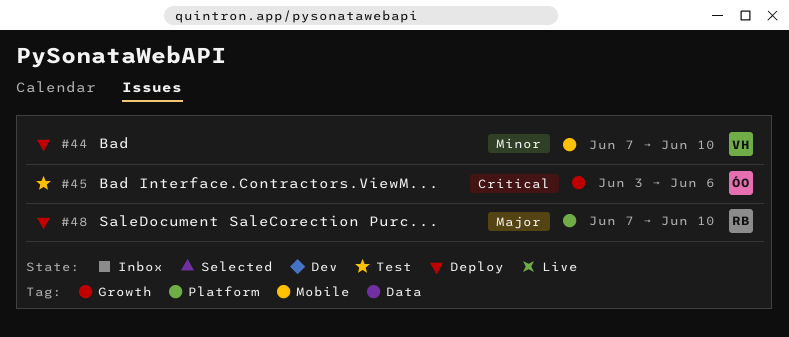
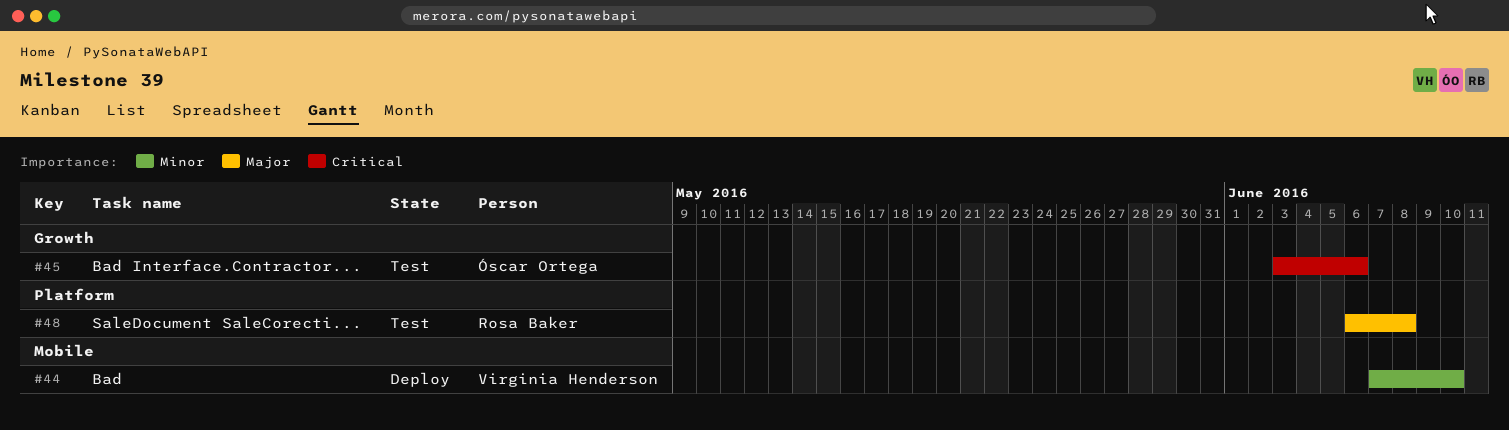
#48, status: Deploy -> Test
#48, start: Jun 7 -> Jun 6
#48, due: Jun 10 -> Jun 8

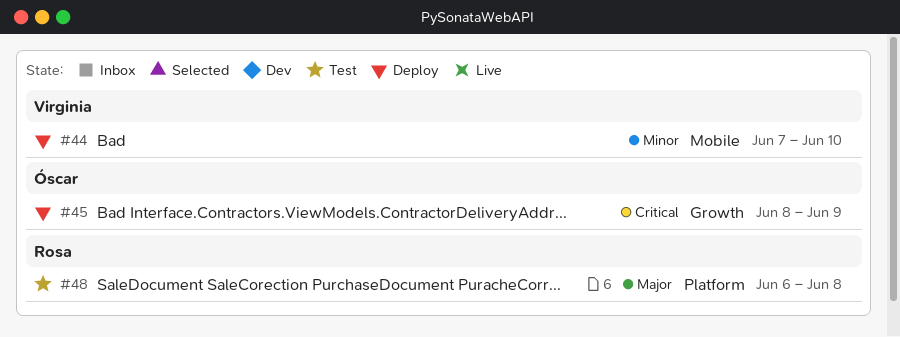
#45, status: Test -> Deploy
#45, start: Jun 3 -> Jun 8
#45, due: Jun 6 -> Jun 9

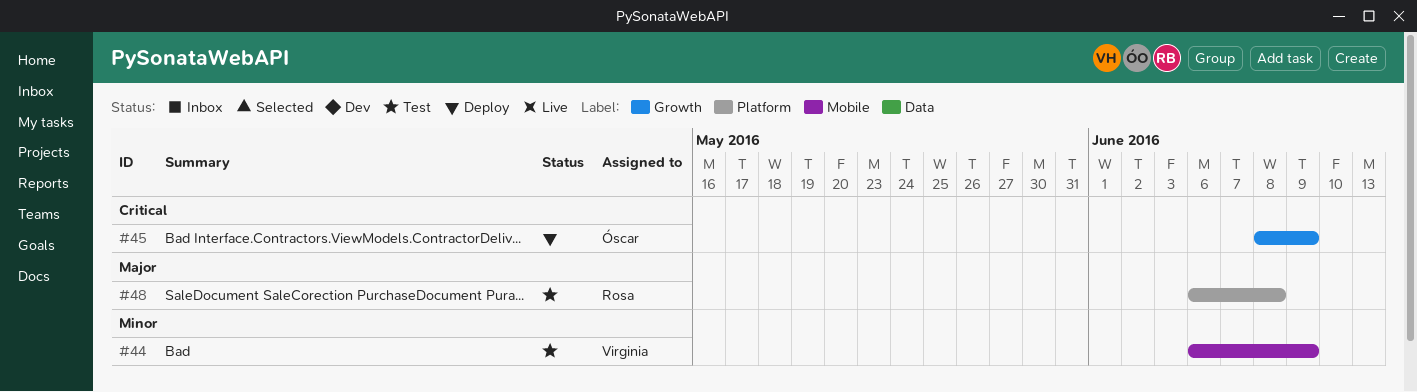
#44, status: Deploy -> Test
#44, start: Jun 7 -> Jun 6
#44, due: Jun 10 -> Jun 9

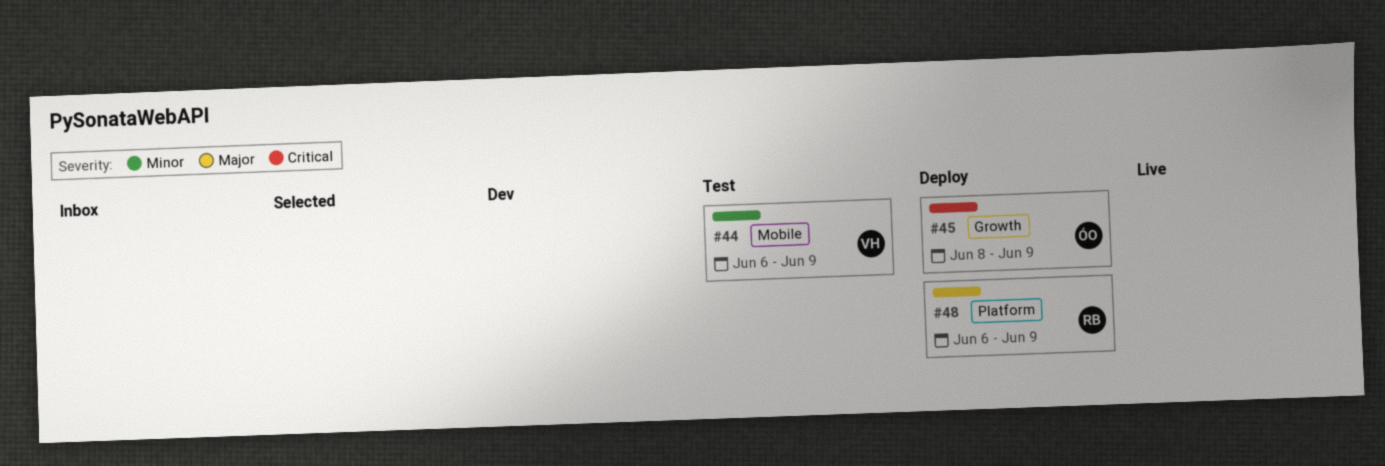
#48, status: Test -> Deploy
#48, due: Jun 8 -> Jun 9

